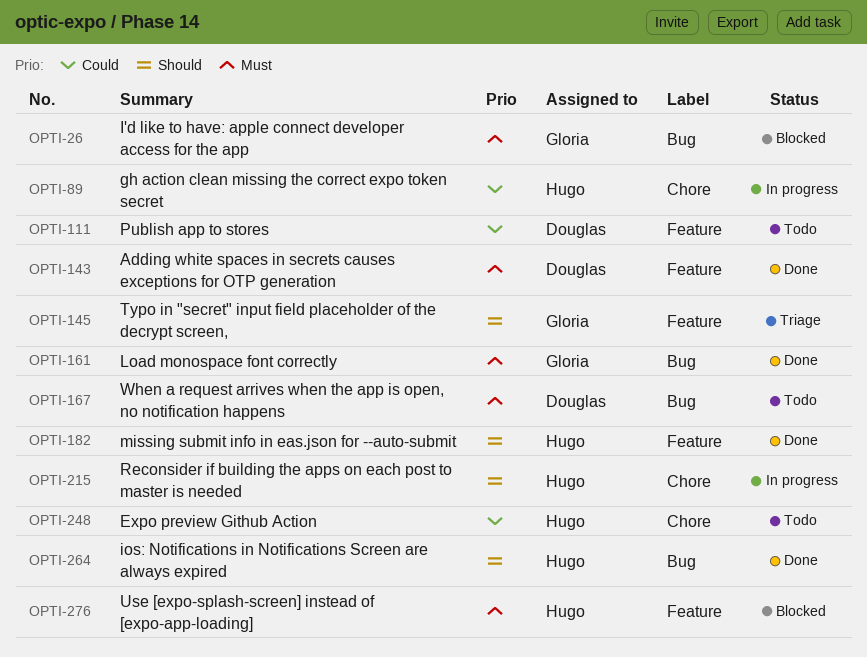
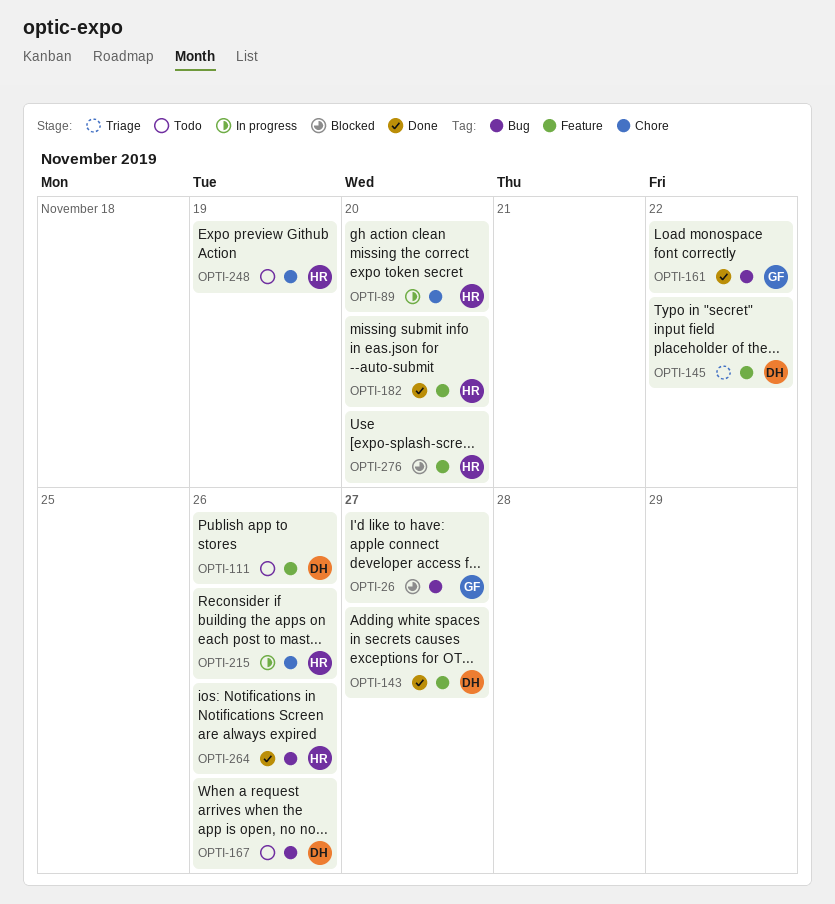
OPTI-145, owner: Gloria -> Douglas

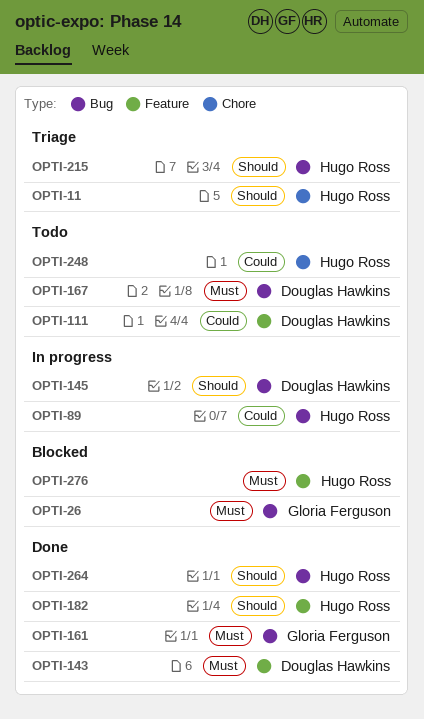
OPTI-11: none -> present
OPTI-89, label: Chore -> Bug
OPTI-145, status: Triage -> In progress
OPTI-145, label: Feature -> Bug
OPTI-215, status: In progress -> Triage
OPTI-215, label: Chore -> Bug

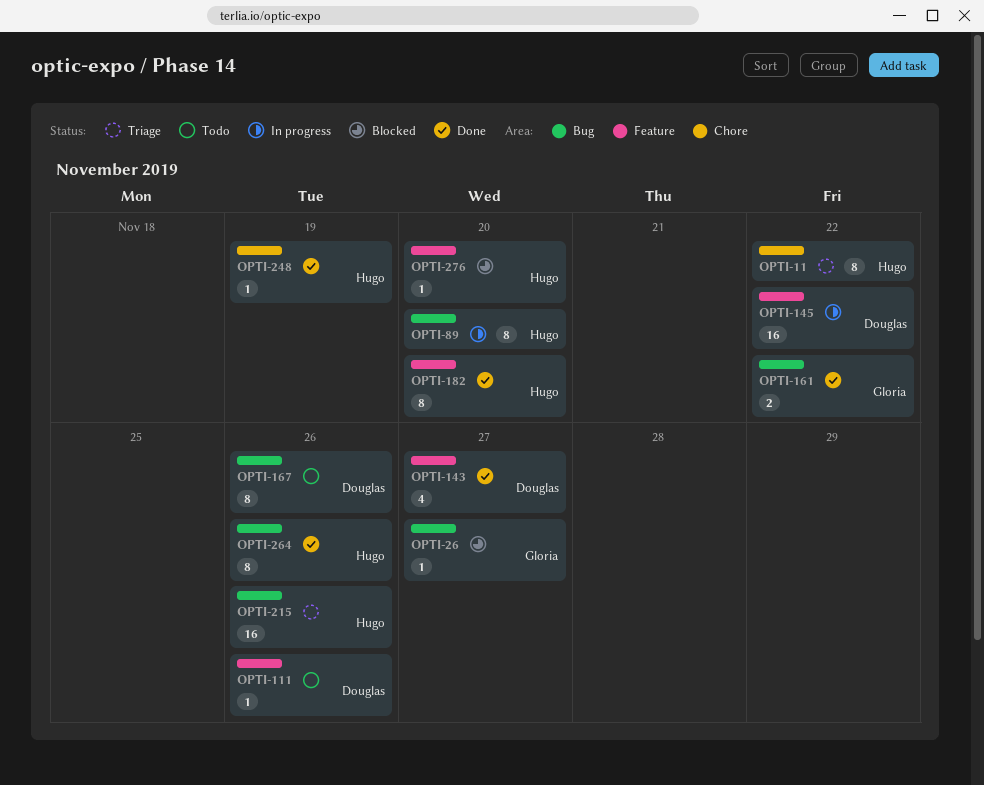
OPTI-145, label: Bug -> Feature
OPTI-248, status: Todo -> Done

